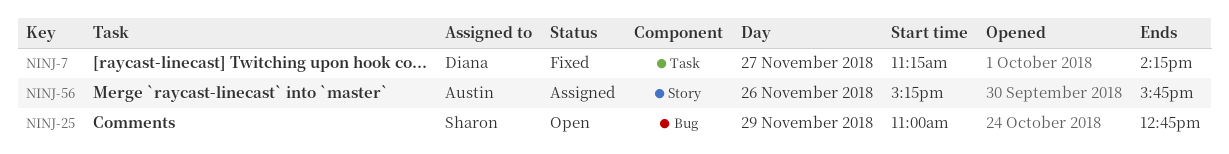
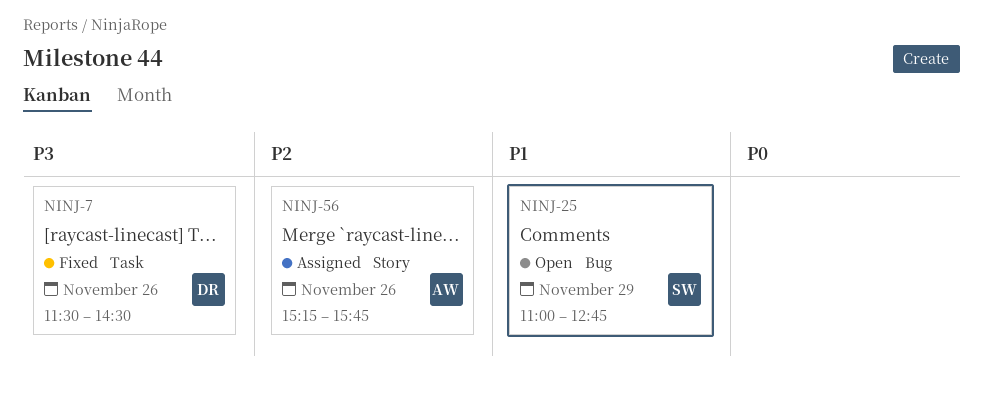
NINJ-7, day: Nov 27 -> Nov 26
NINJ-7, begins: 11:15 -> 11:30
NINJ-7, ends: 14:15 -> 14:30

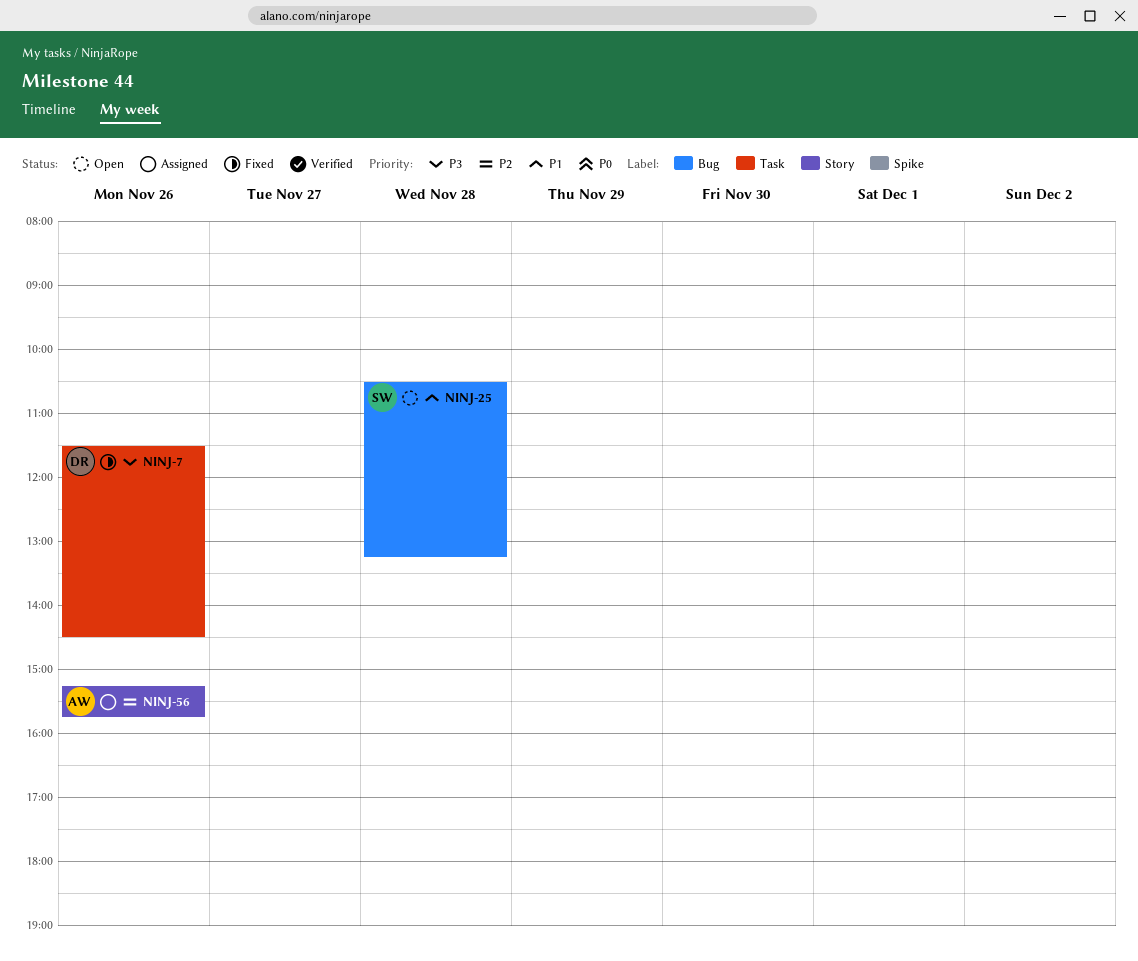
NINJ-25, day: Nov 29 -> Nov 28
NINJ-25, begins: 11:00 -> 10:30
NINJ-25, ends: 12:45 -> 13:15

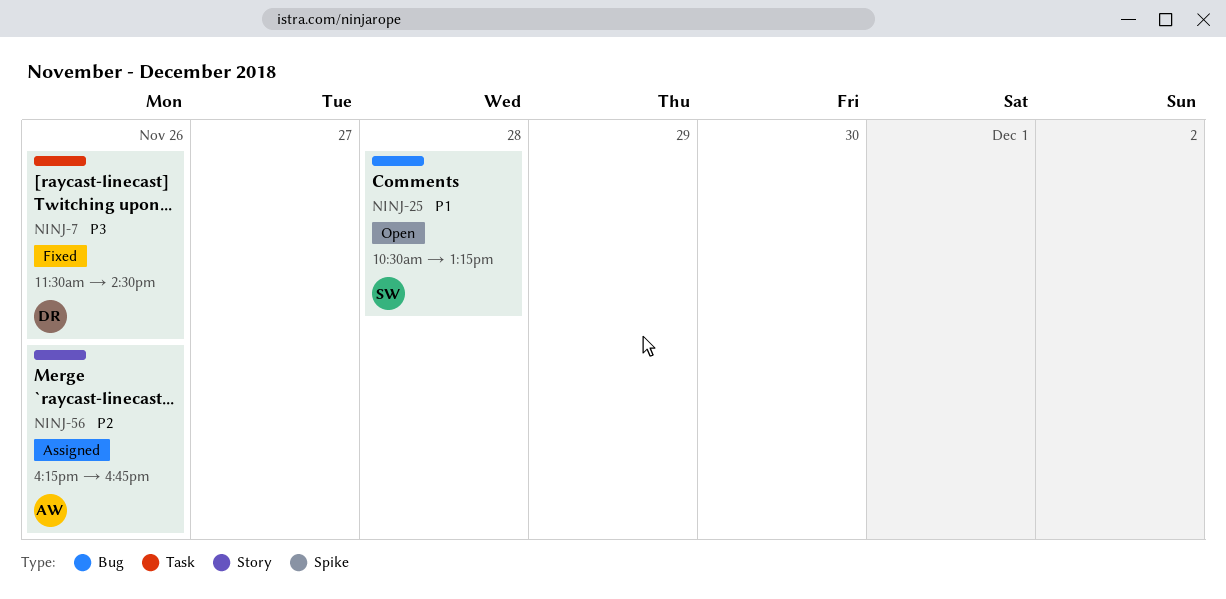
NINJ-56, begins: 15:15 -> 16:15
NINJ-56, ends: 15:45 -> 16:45

